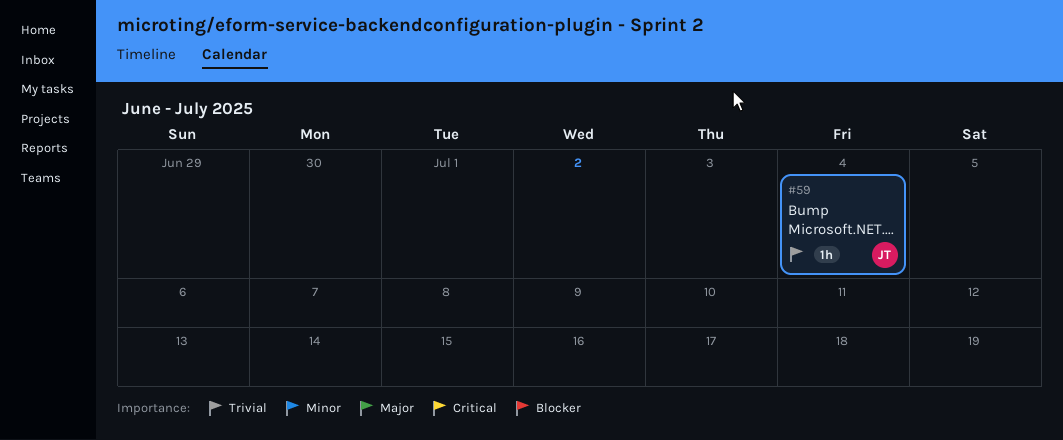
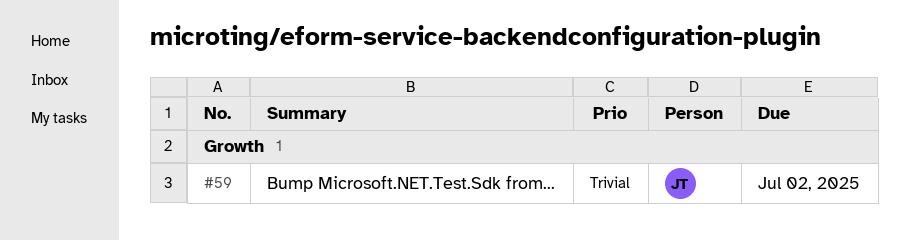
#59, due: Jul 4 -> Jul 2

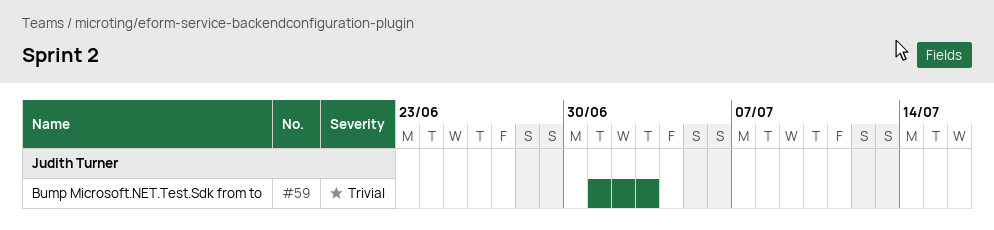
#59, due: Jul 2 -> Jul 3

